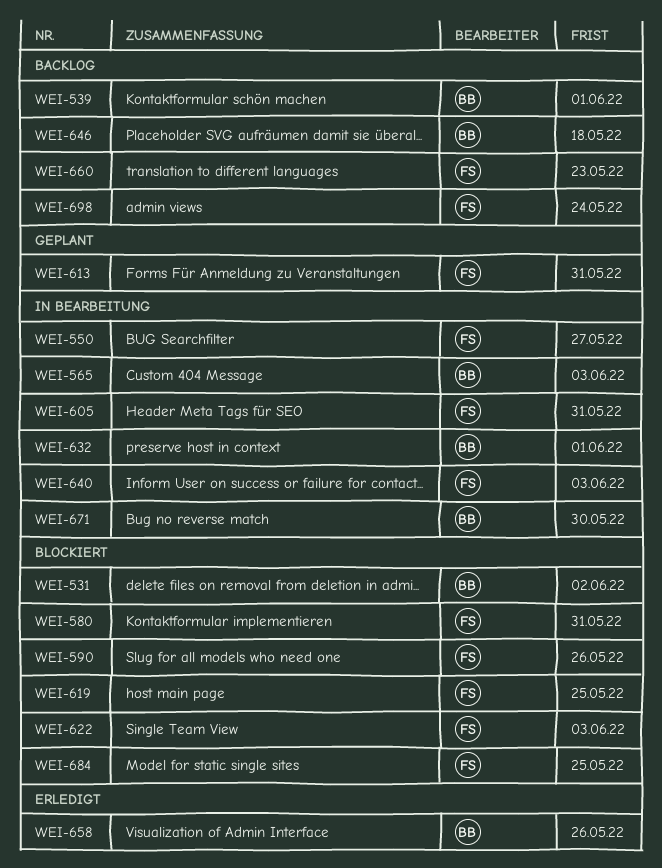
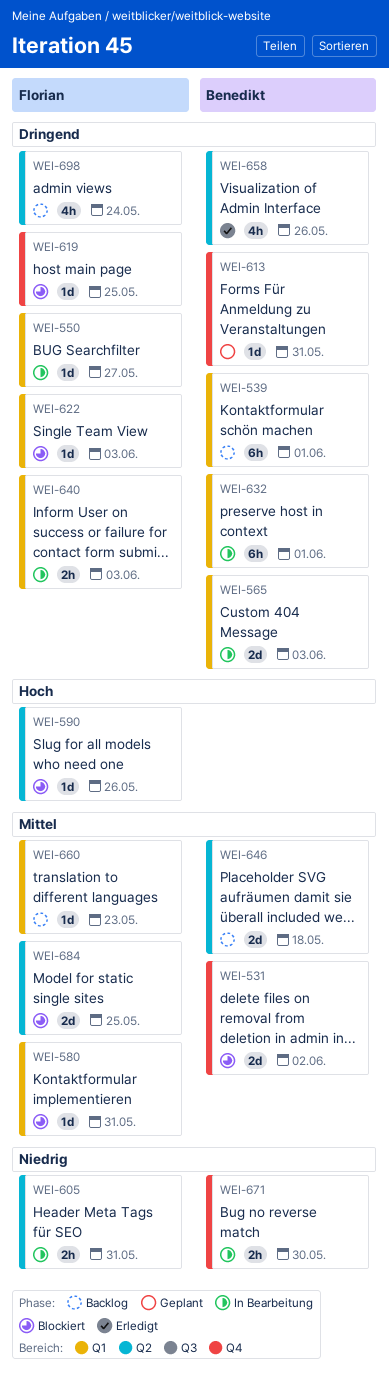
WEI-613, owner: Florian -> Benedikt

